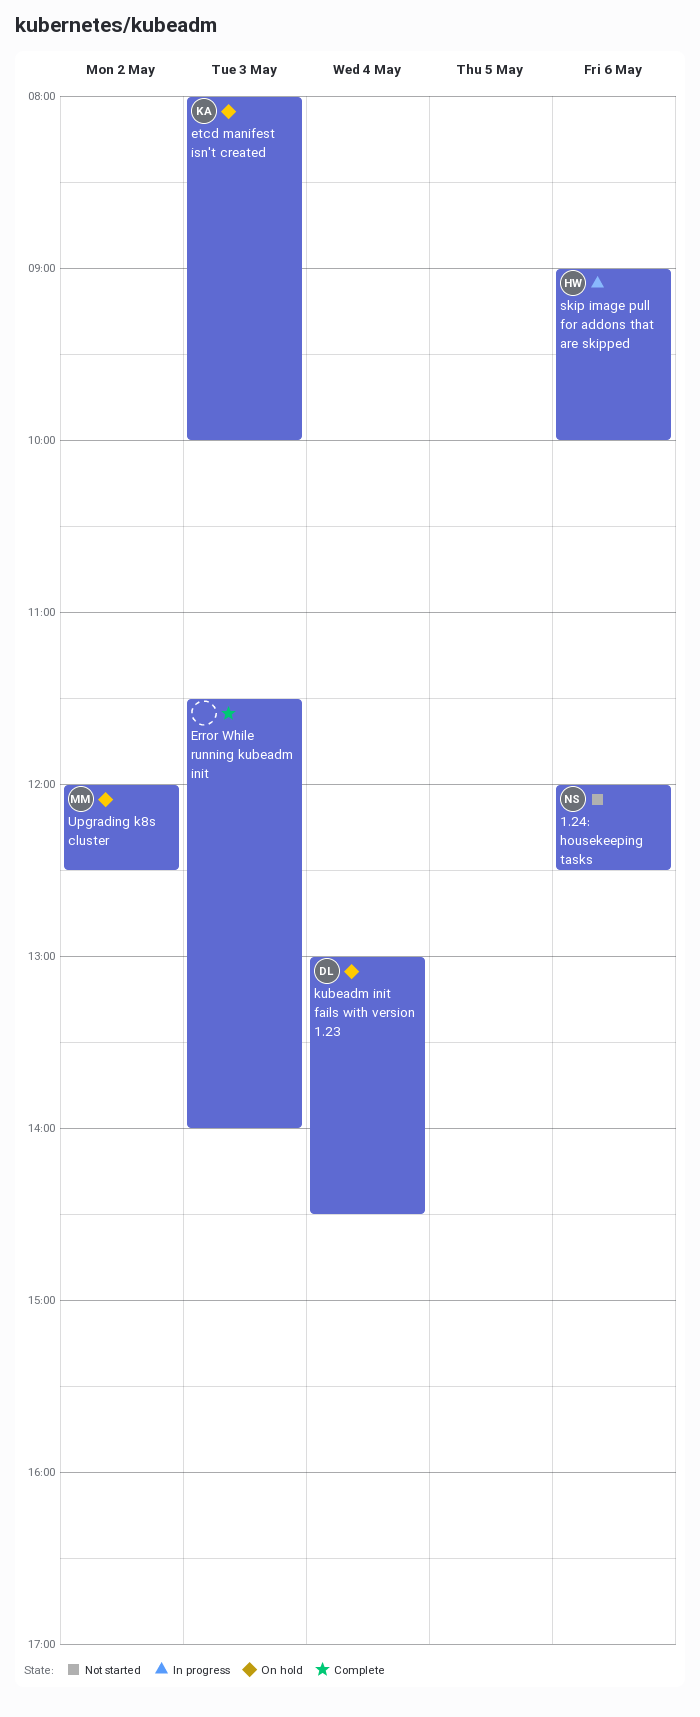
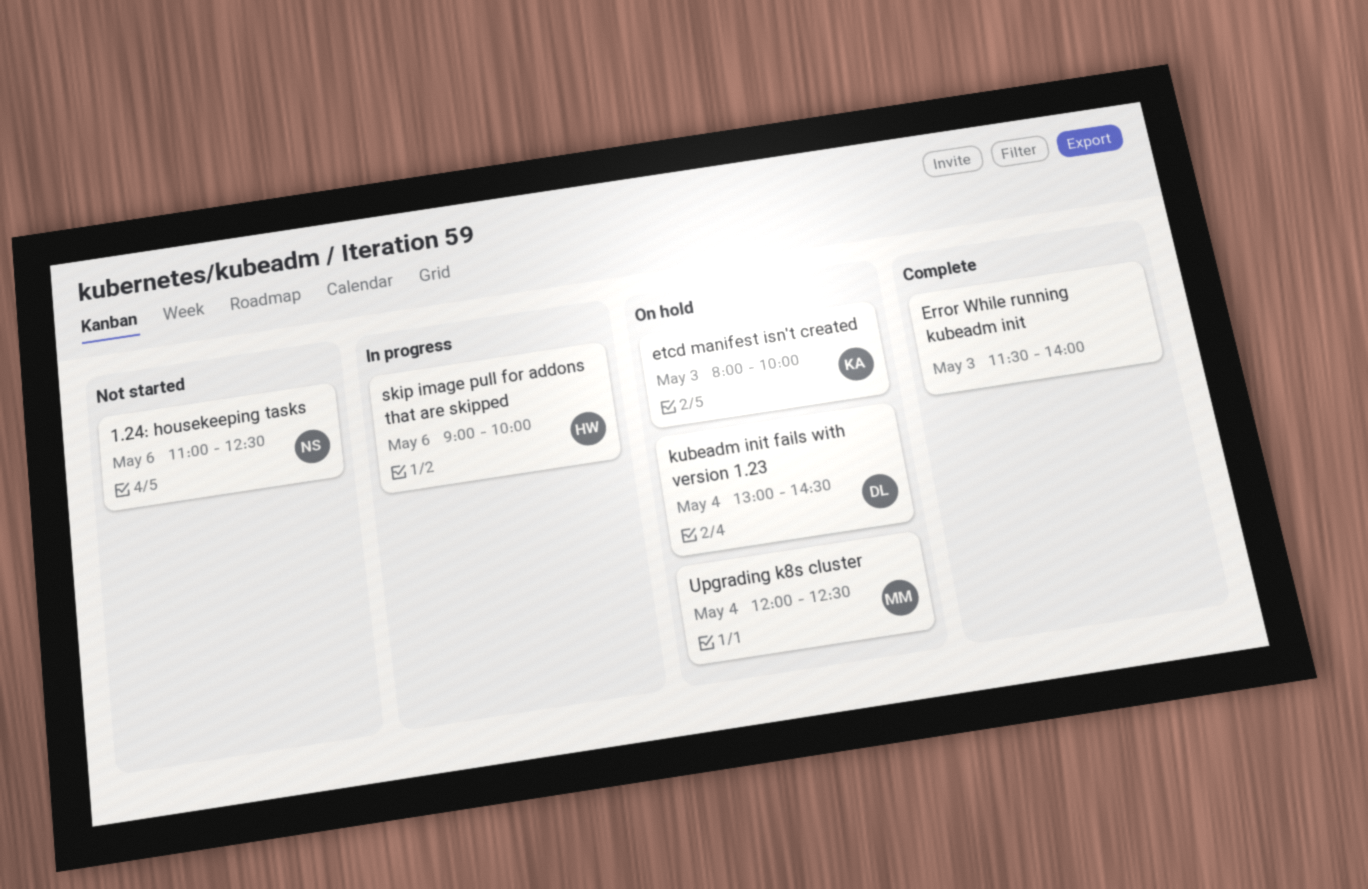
1.24: housekeeping tasks, begins: 12:00 -> 11:00
Upgrading k8s cluster, day: May 2 -> May 4

